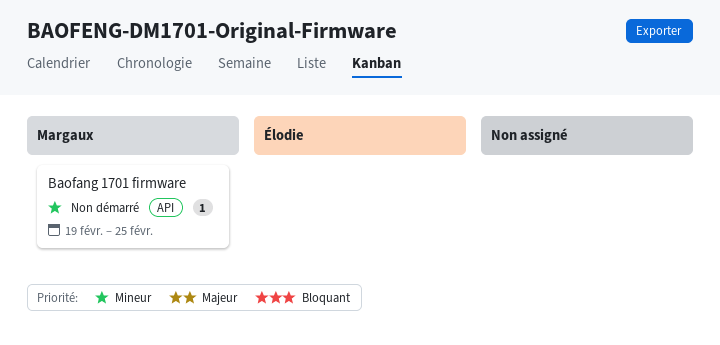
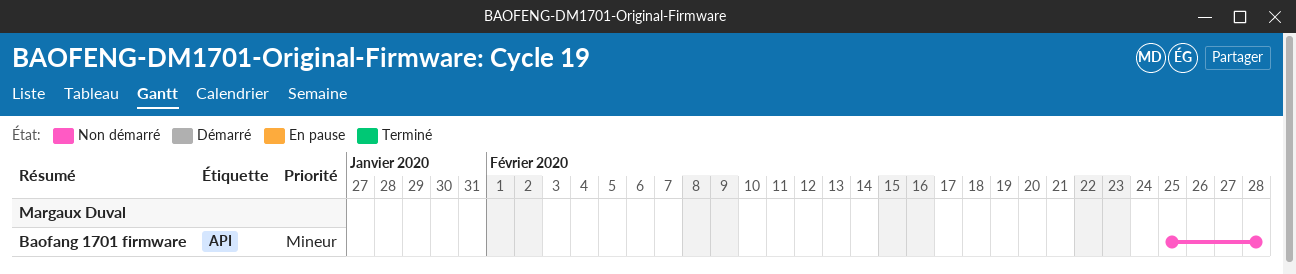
Baofang 1701 firmware, start: Feb 19 -> Feb 25
Baofang 1701 firmware, due: Feb 25 -> Feb 28

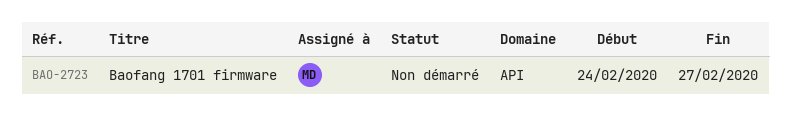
Baofang 1701 firmware, start: Feb 25 -> Feb 24
Baofang 1701 firmware, due: Feb 28 -> Feb 27

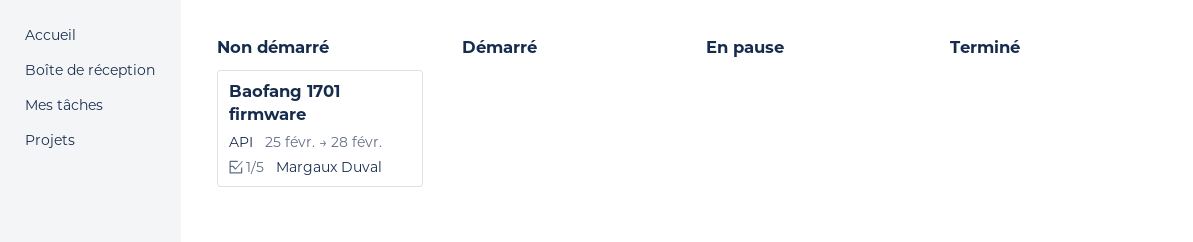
Baofang 1701 firmware, start: Feb 24 -> Feb 25
Baofang 1701 firmware, due: Feb 27 -> Feb 28

